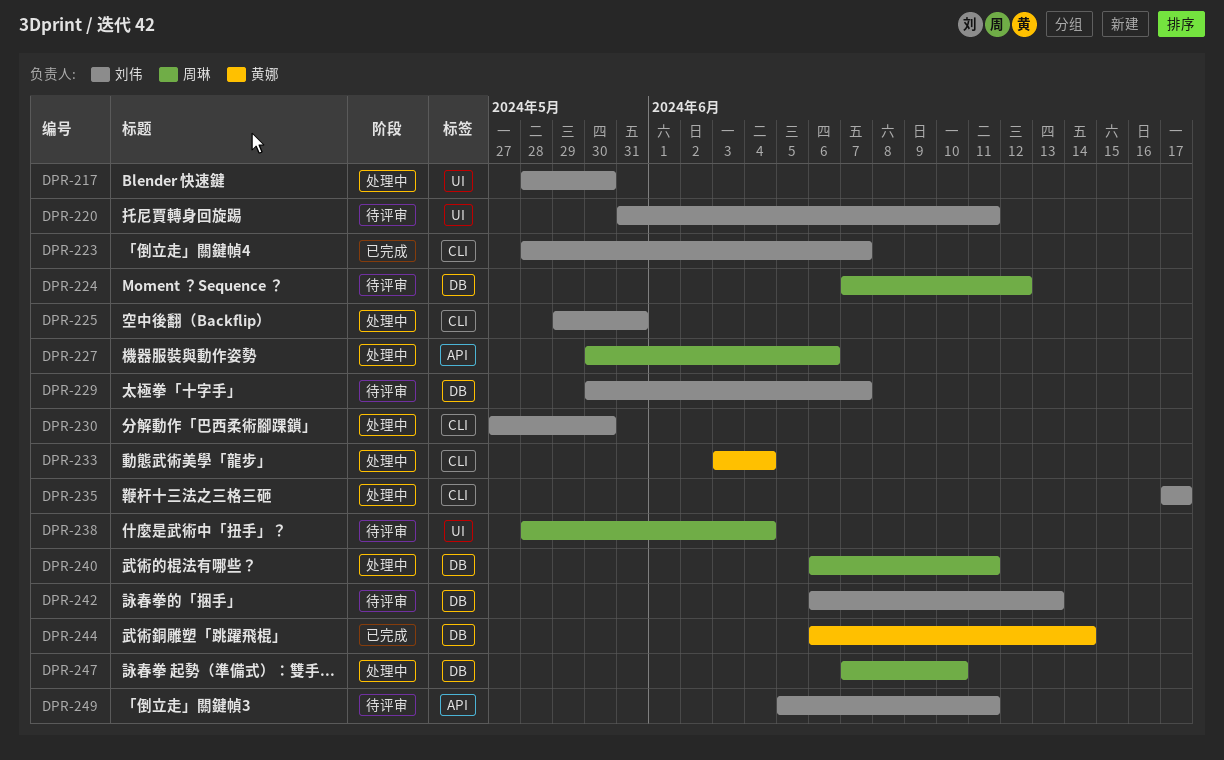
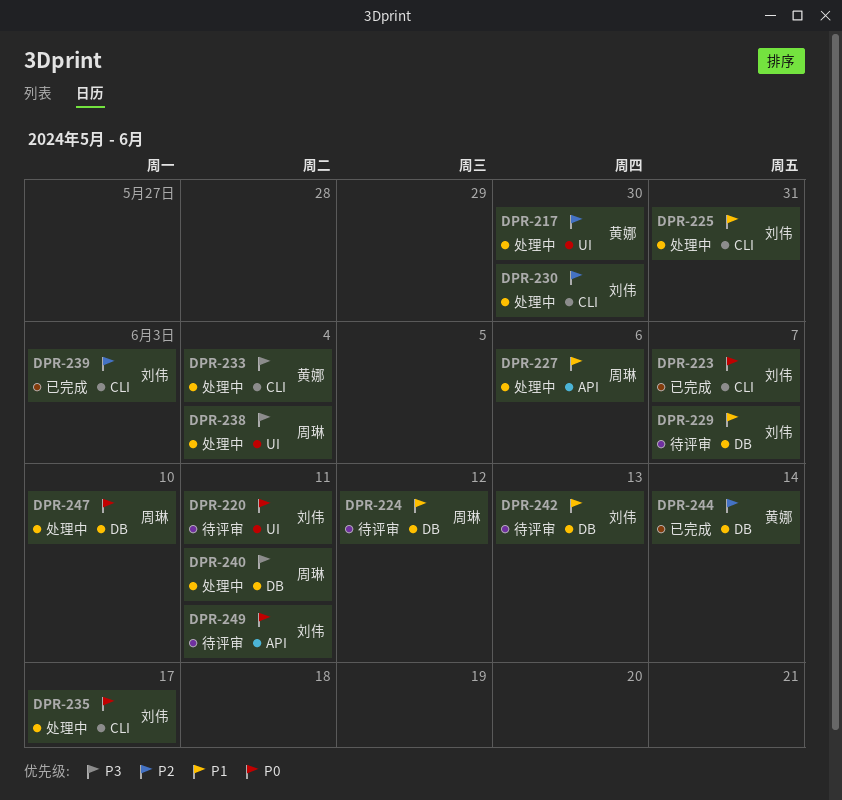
DPR-217, owner: 刘伟 -> 黄娜
DPR-238, status: 待评审 -> 处理中
DPR-239: none -> present

